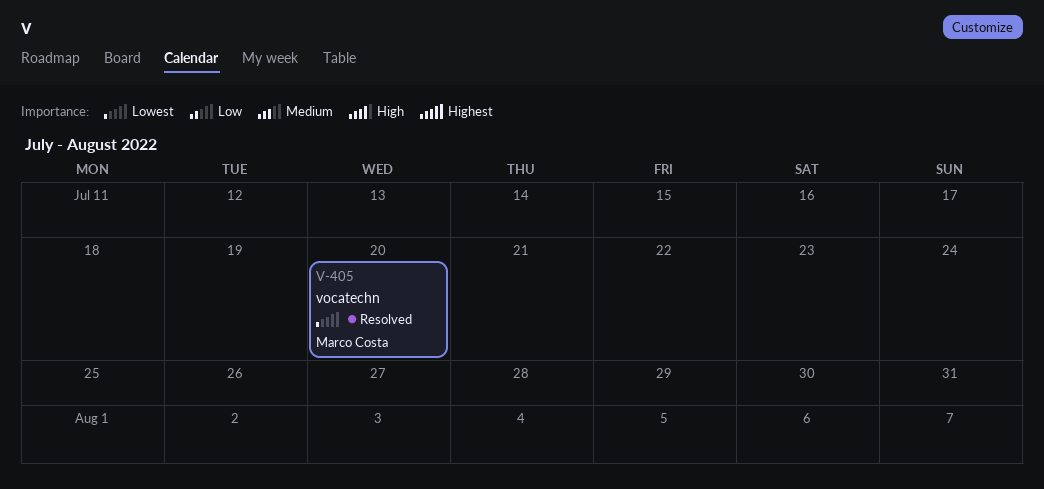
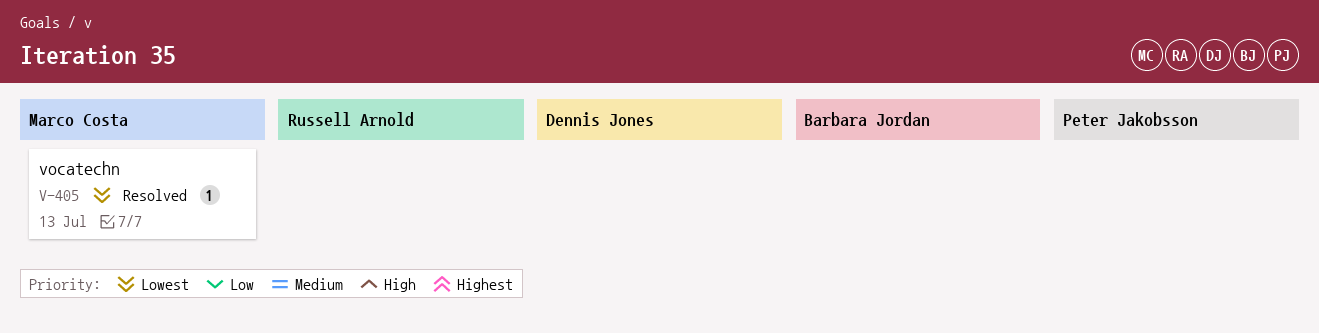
V-405, due: Jul 20 -> Jul 13

